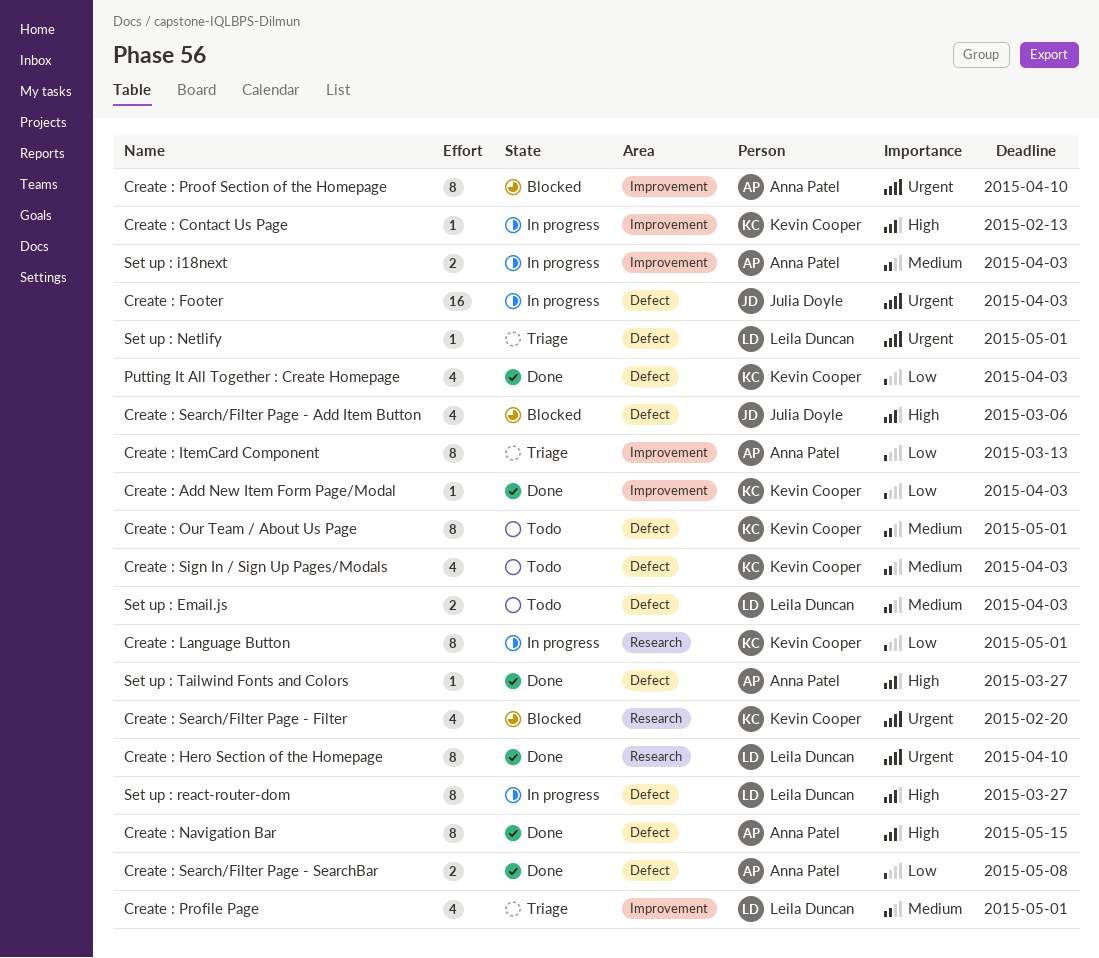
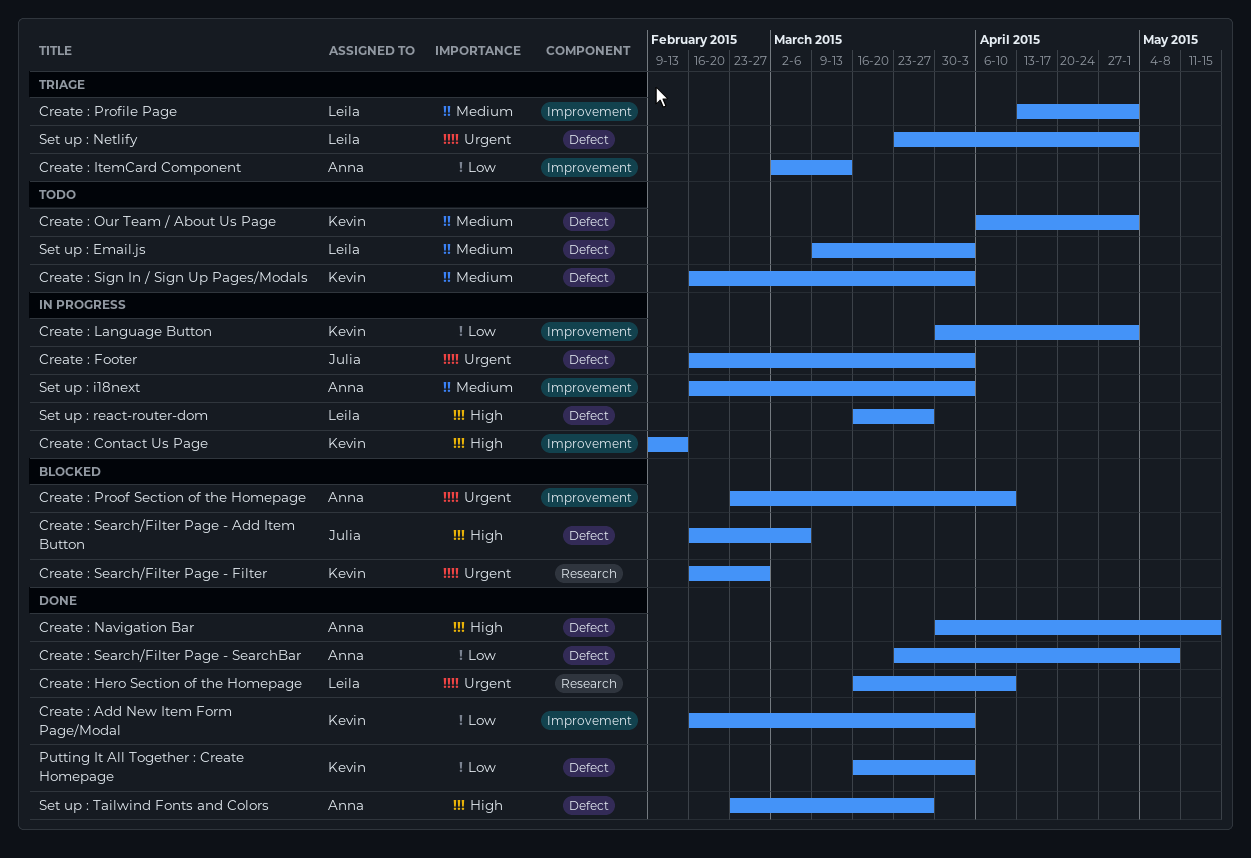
Create : Language Button, label: Research -> Improvement
Create : Search/Filter Page - Filter, due: Feb 20 -> Feb 27

